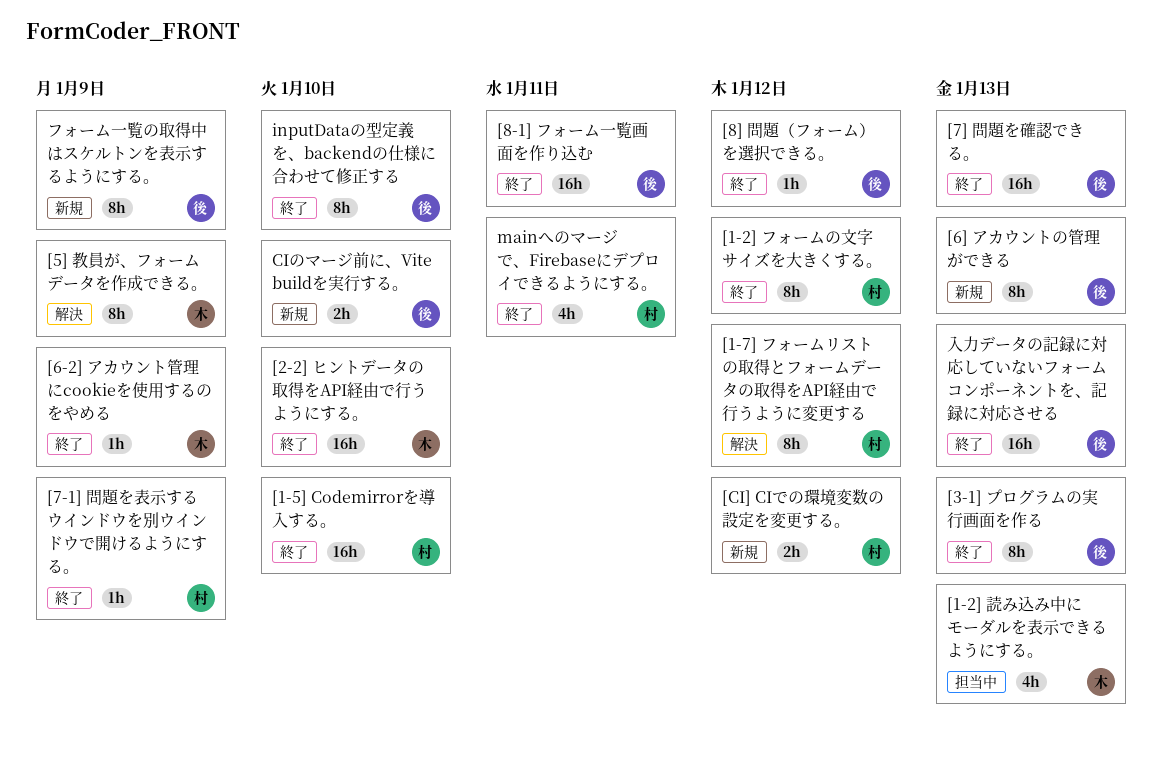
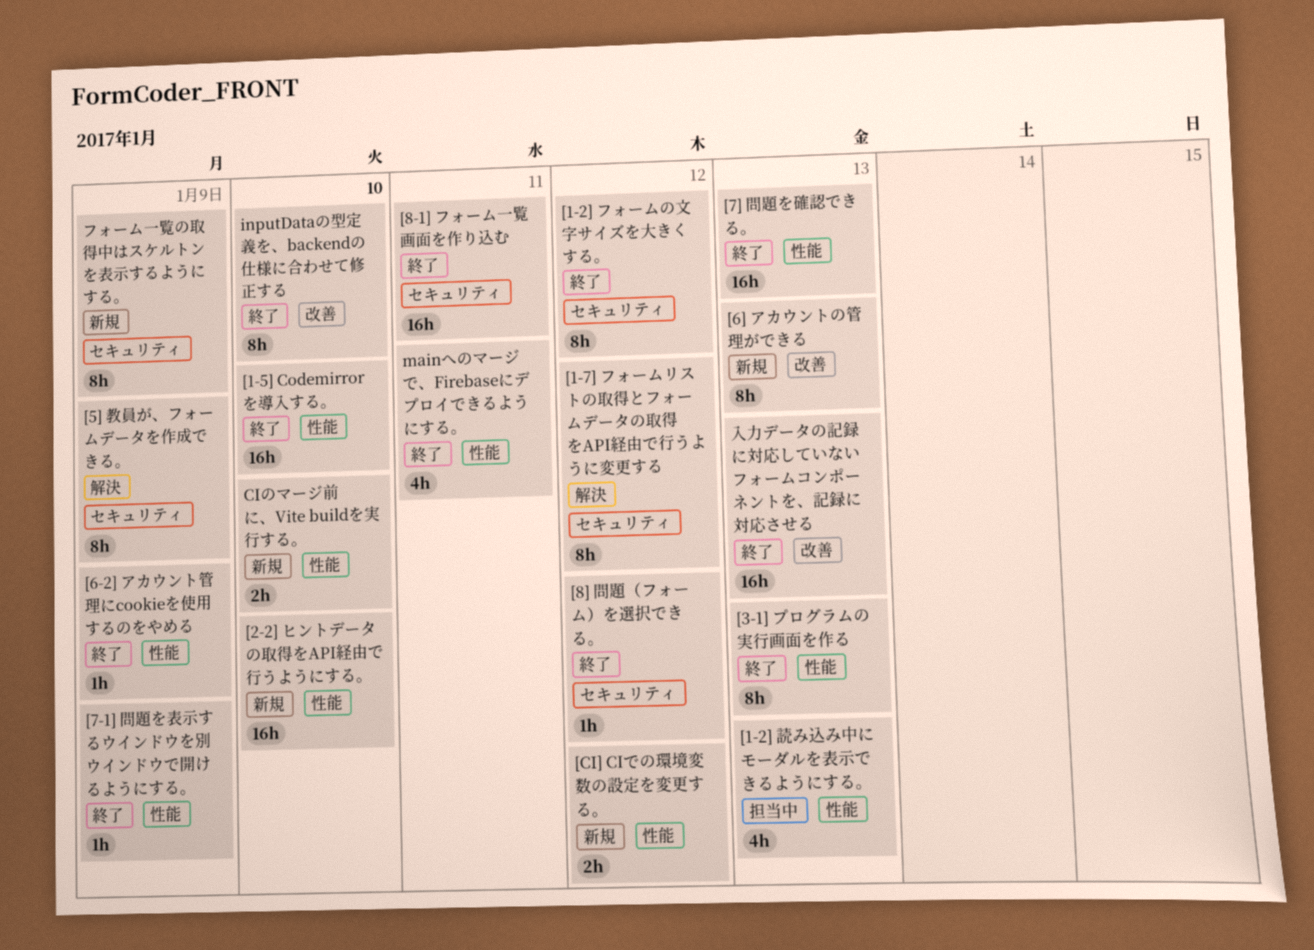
[2-2] ヒントデータの取得をAPI経由で行うようにする。, status: 終了 -> 新規

